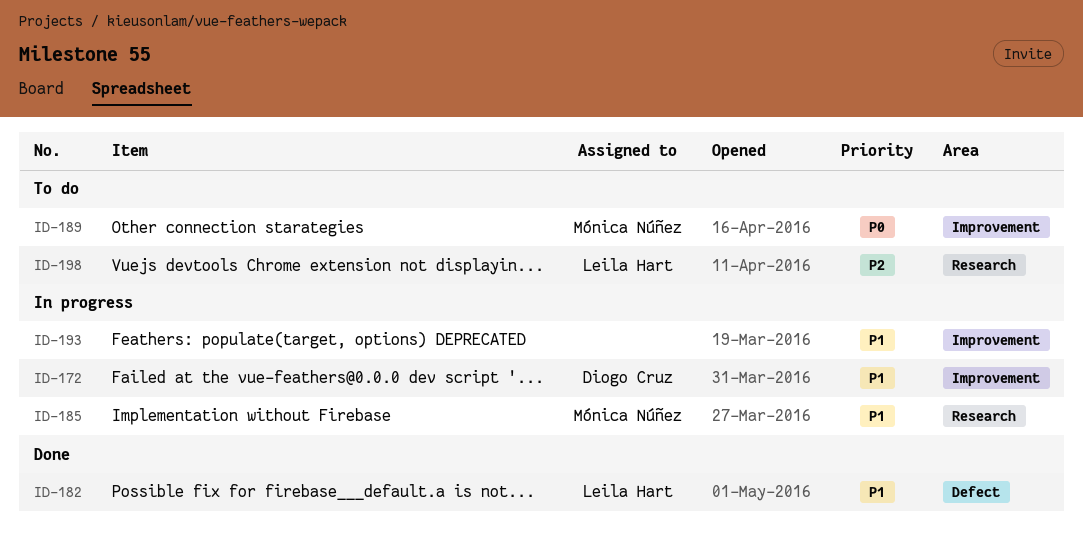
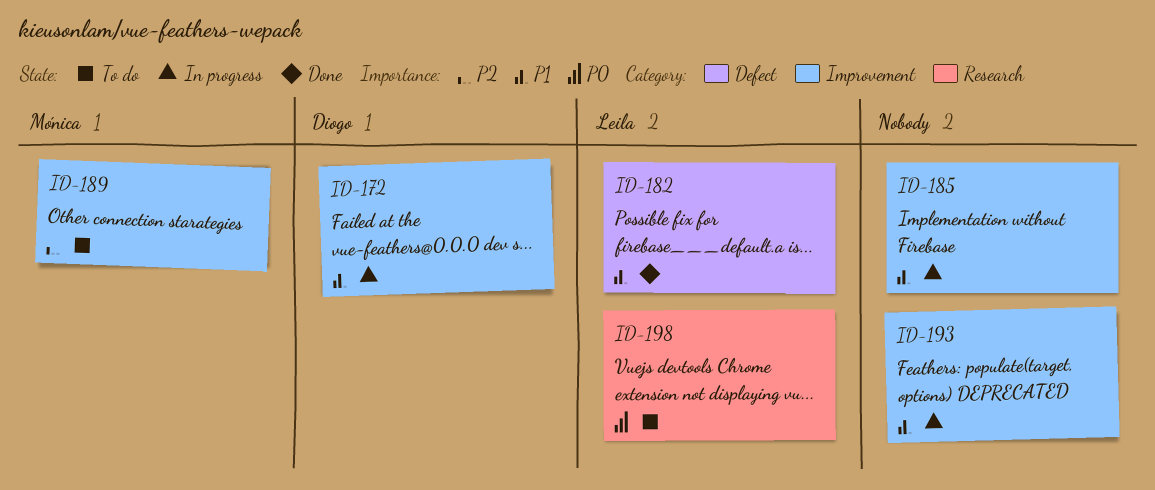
ID-185, owner: Mónica Núñez -> none
ID-185, label: Research -> Improvement
ID-189, priority: P0 -> P2
ID-198, priority: P2 -> P0

